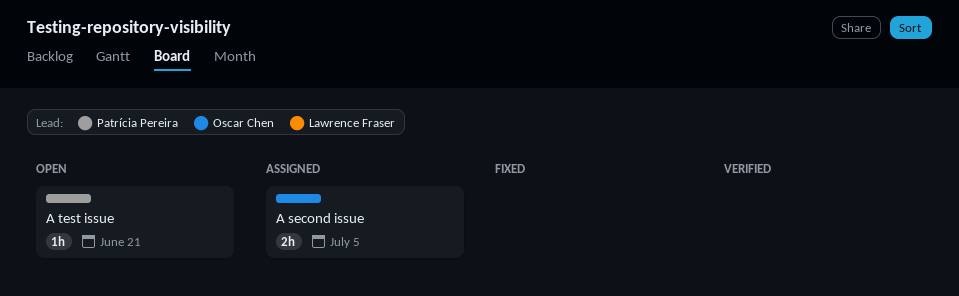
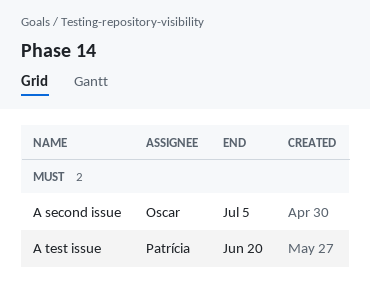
A test issue, due: Jun 21 -> Jun 20

